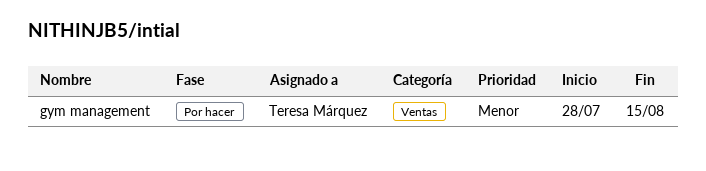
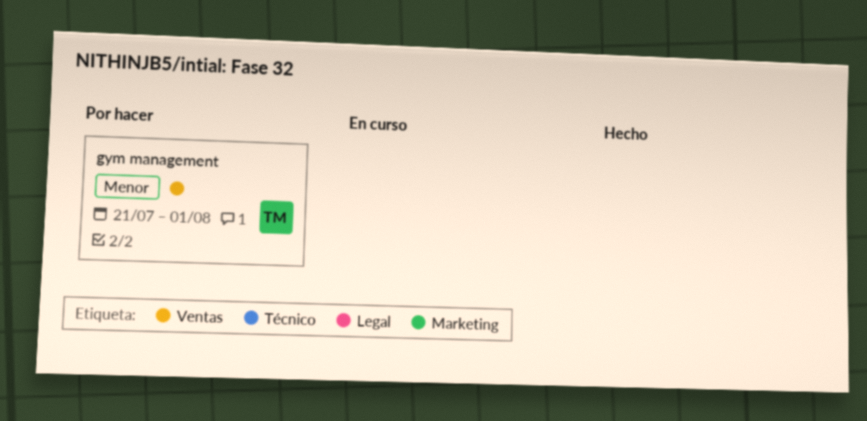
gym management, start: Jul 28 -> Jul 21
gym management, due: Aug 15 -> Aug 1

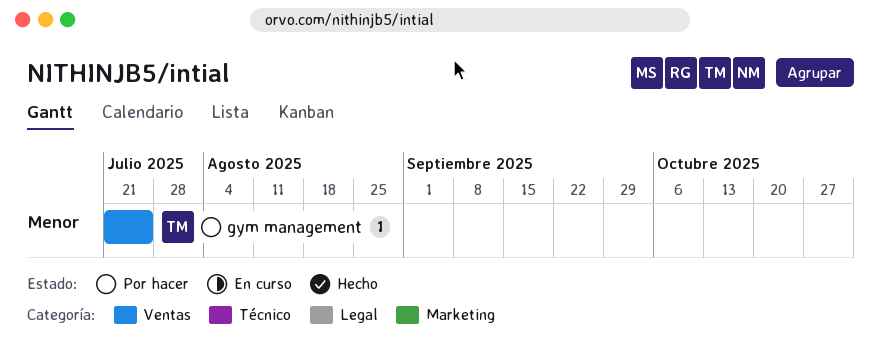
gym management, due: Aug 1 -> Jul 25

